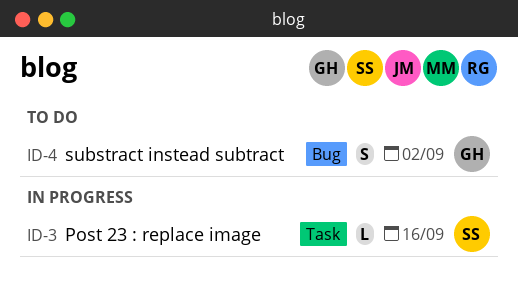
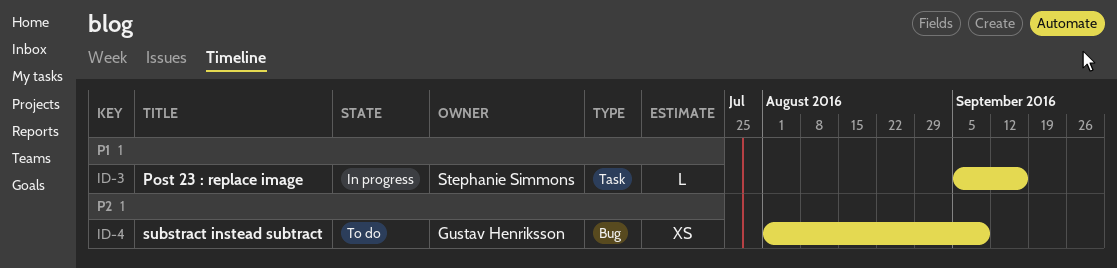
ID-4, estimate: S -> XS
ID-4, due: Sep 2 -> Sep 9

